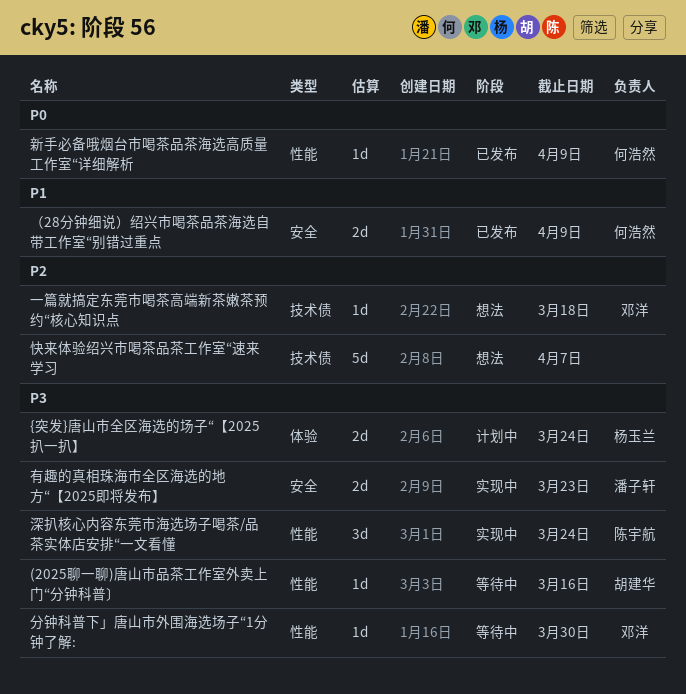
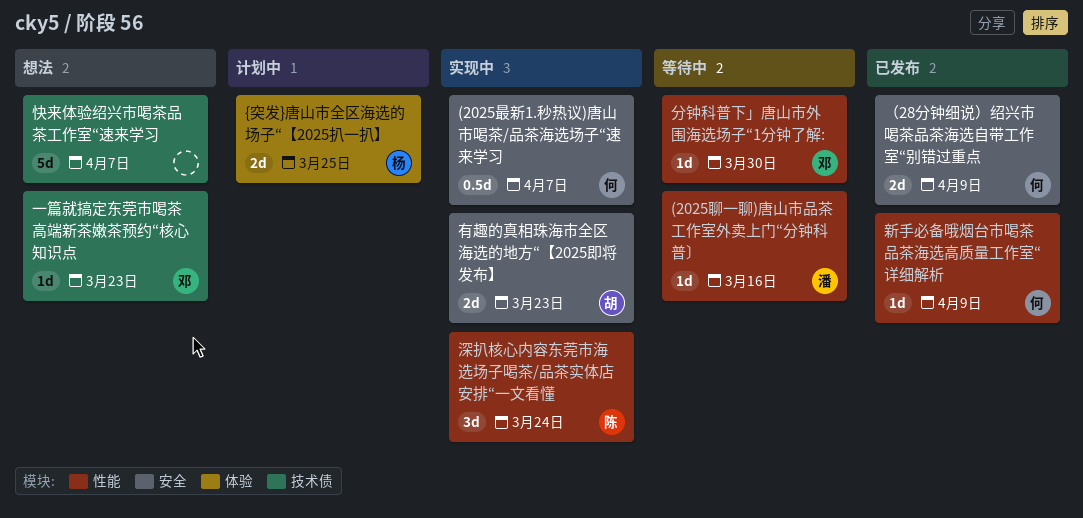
(2025最新1.秒热议)唐山市喝茶/品茶海选场子“速来学习: none -> present
(2025聊一聊)唐山市品茶工作室外卖上门“分钟科普〕, owner: 胡建华 -> 潘子轩
{突发}唐山市全区海选的场子“【2025扒一扒】, due: Mar 24 -> Mar 25
一篇就搞定东莞市喝茶高端新茶嫩茶预约“核心知识点, due: Mar 18 -> Mar 23
有趣的真相珠海市全区海选的地方“【2025即将发布】, owner: 潘子轩 -> 胡建华

